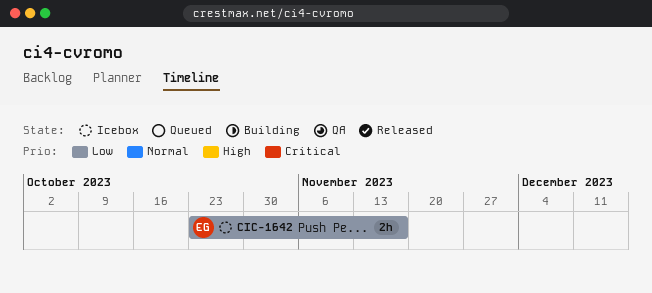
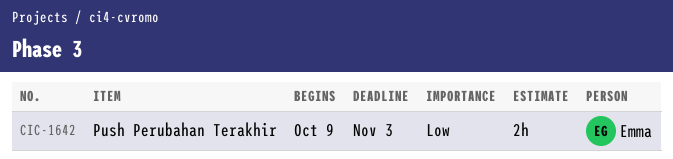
CIC-1642, start: Oct 23 -> Oct 9
CIC-1642, due: Nov 17 -> Nov 3

